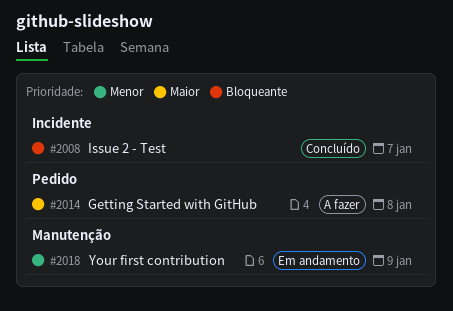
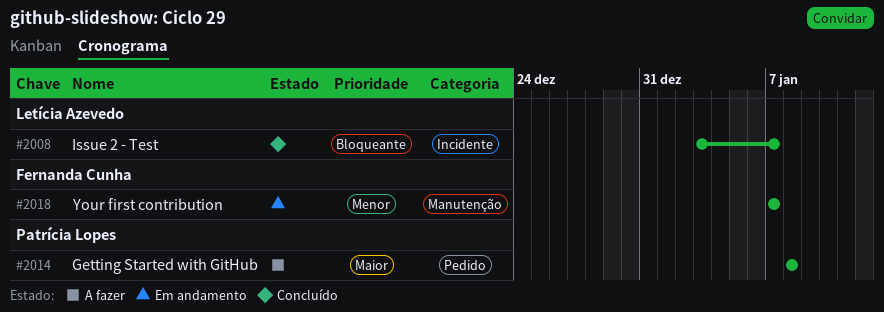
#2018, due: Jan 9 -> Jan 7

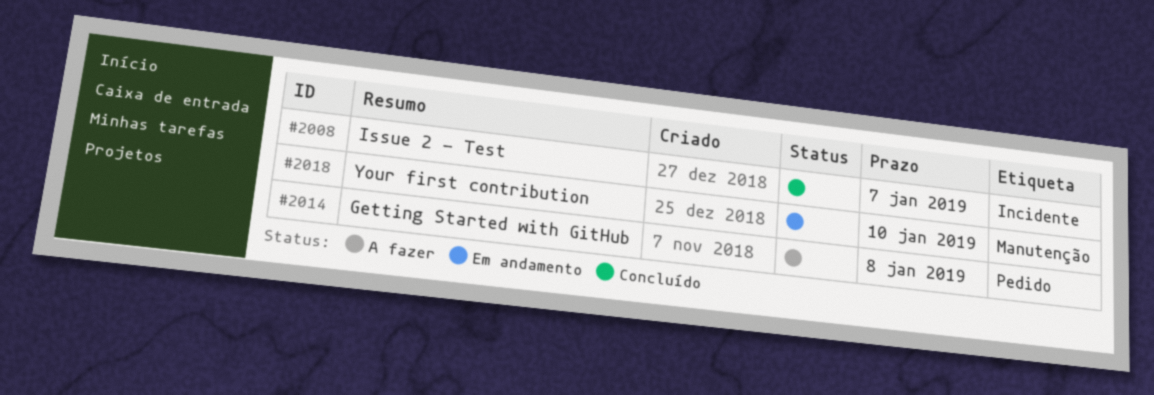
#2018, due: Jan 7 -> Jan 10

